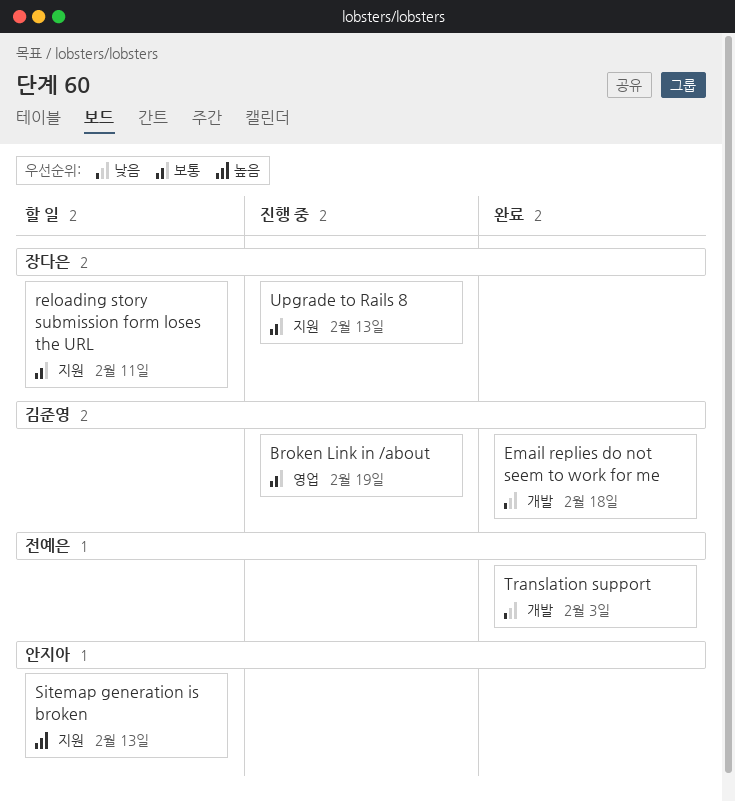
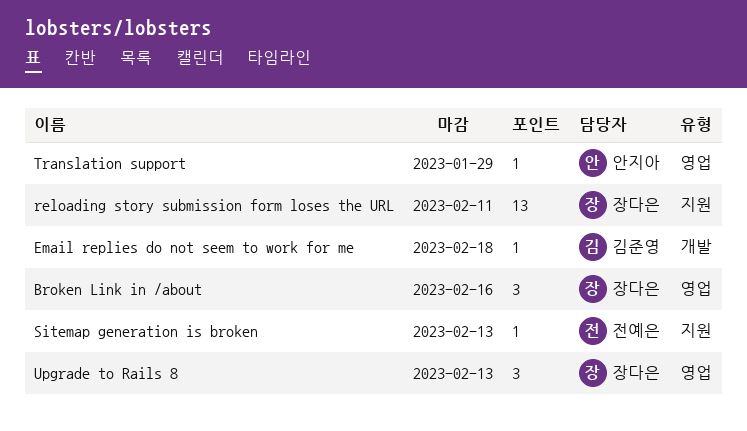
Broken Link in /about, owner: 김준영 -> 장다은
Broken Link in /about, due: Feb 19 -> Feb 16
Sitemap generation is broken, owner: 안지아 -> 전예은
Translation support, owner: 전예은 -> 안지아
Translation support, label: 개발 -> 영업
Translation support, due: Feb 3 -> Jan 29
Upgrade to Rails 8, label: 지원 -> 영업

